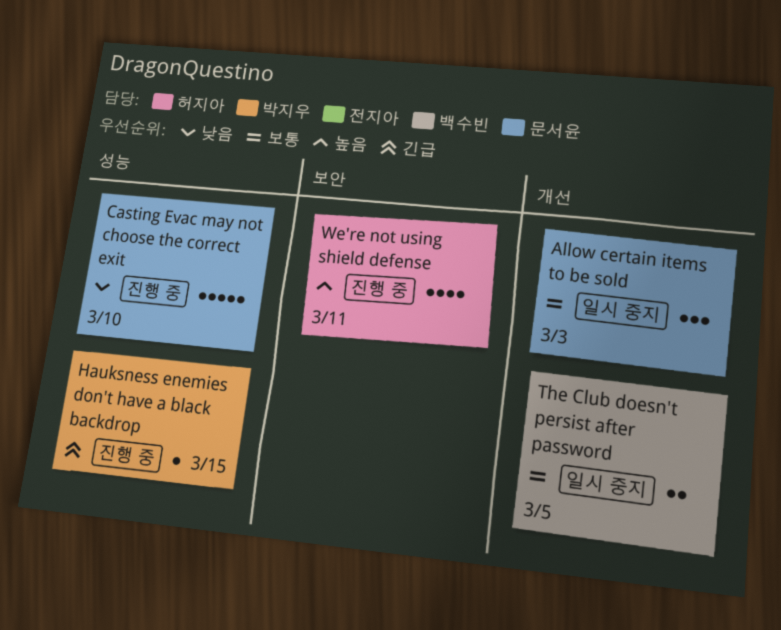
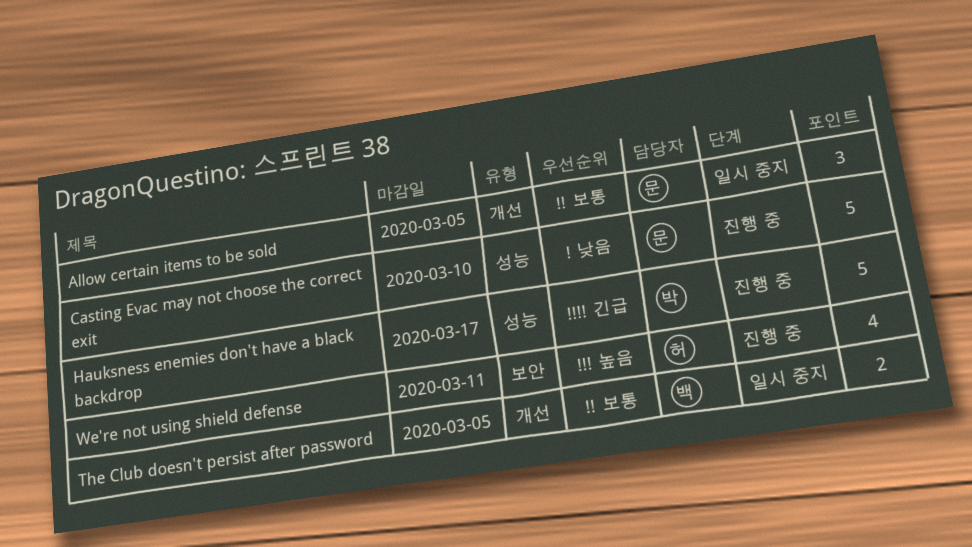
Allow certain items to be sold, due: Mar 3 -> Mar 5
Hauksness enemies don't have a black backdrop, estimate: 1 -> 5
Hauksness enemies don't have a black backdrop, due: Mar 15 -> Mar 17

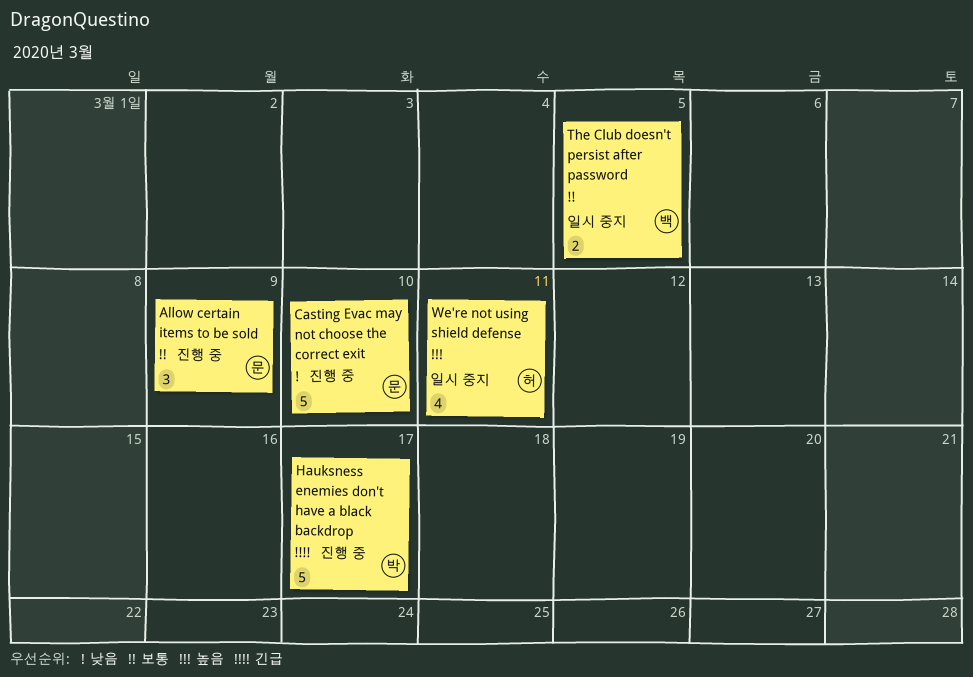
Allow certain items to be sold, status: 일시 중지 -> 진행 중
Allow certain items to be sold, due: Mar 5 -> Mar 9
We're not using shield defense, status: 진행 중 -> 일시 중지

